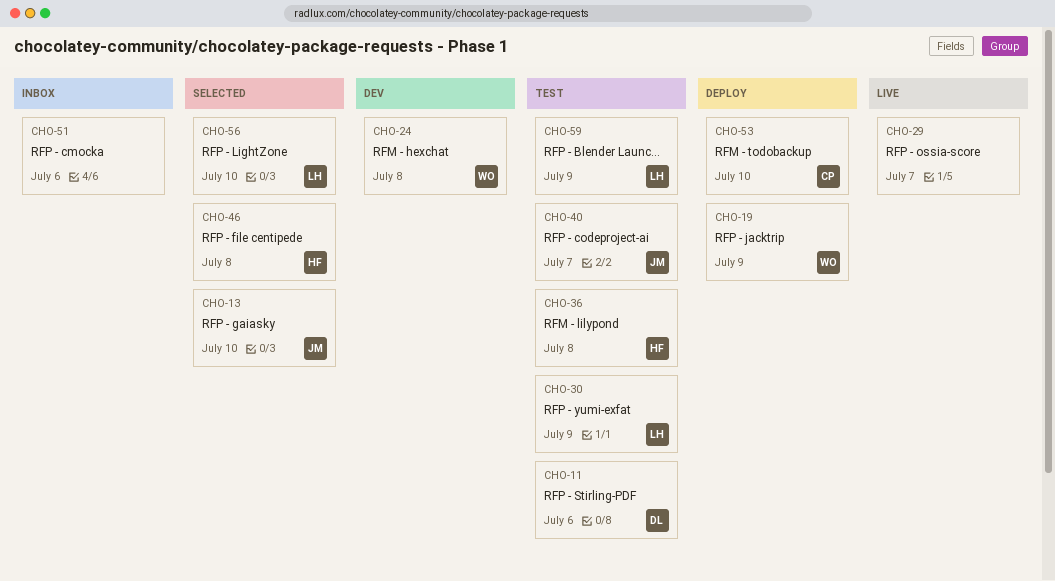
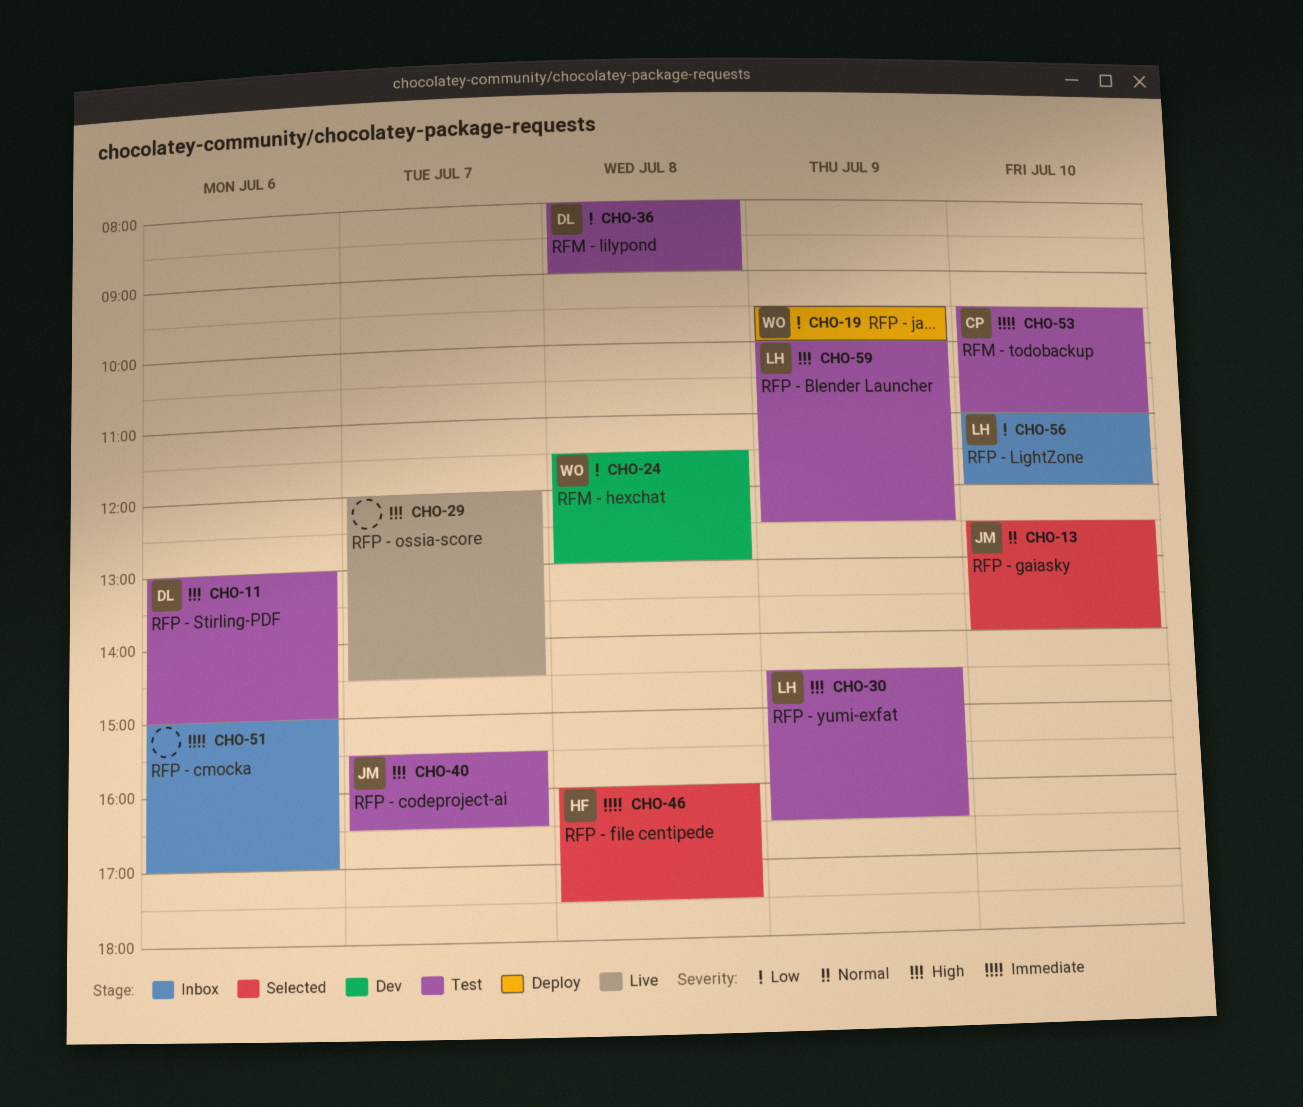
CHO-36, owner: HF -> DL
CHO-53, status: Deploy -> Test
CHO-56, status: Selected -> Inbox

